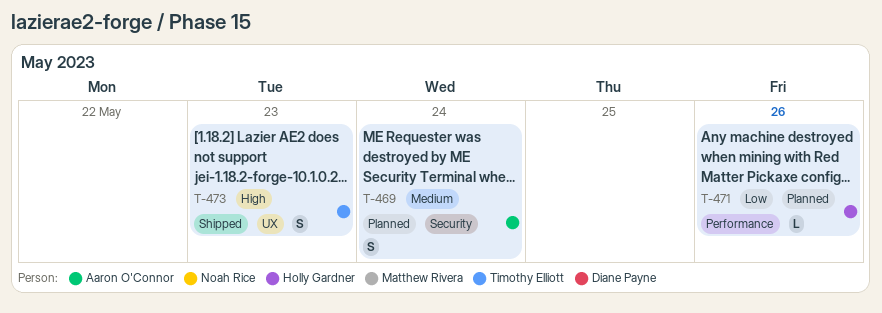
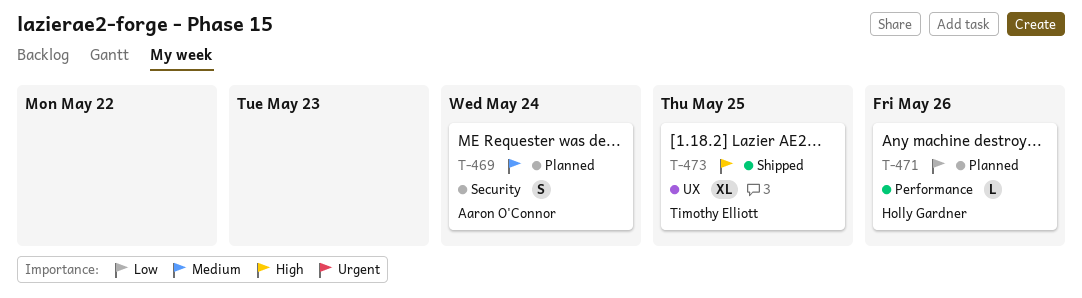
T-473, estimate: S -> XL
T-473, due: May 23 -> May 25

